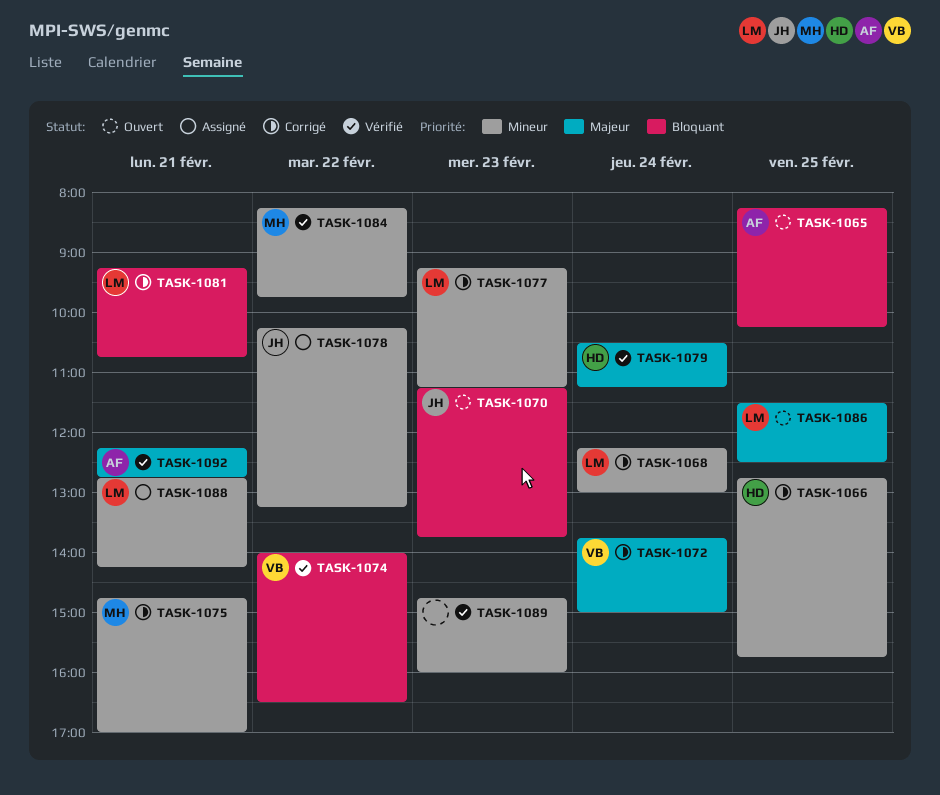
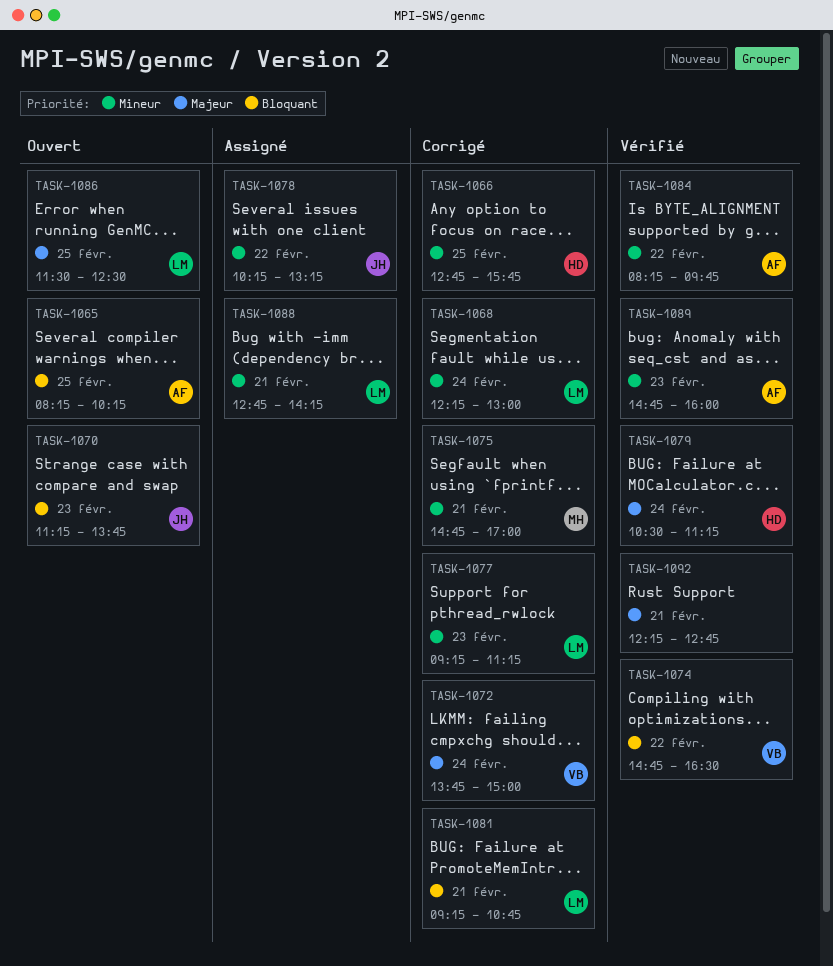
TASK-1074, begins: 14:00 -> 14:45
TASK-1084, owner: MH -> AF
TASK-1089, owner: none -> AF
TASK-1092, owner: AF -> none

